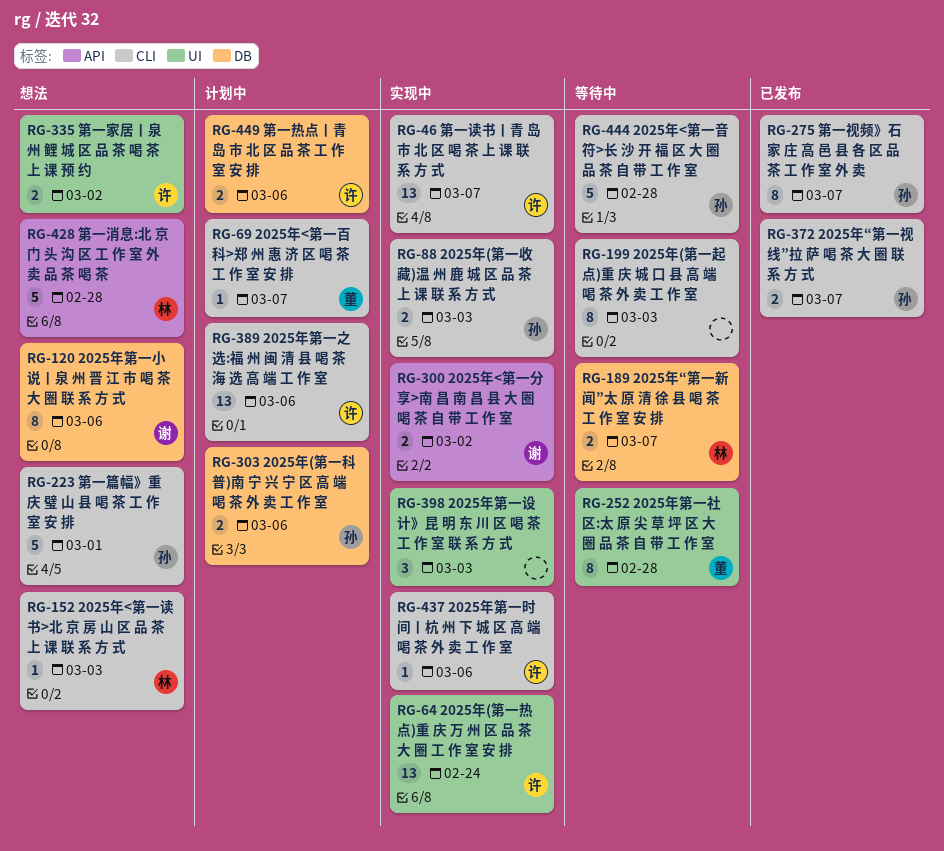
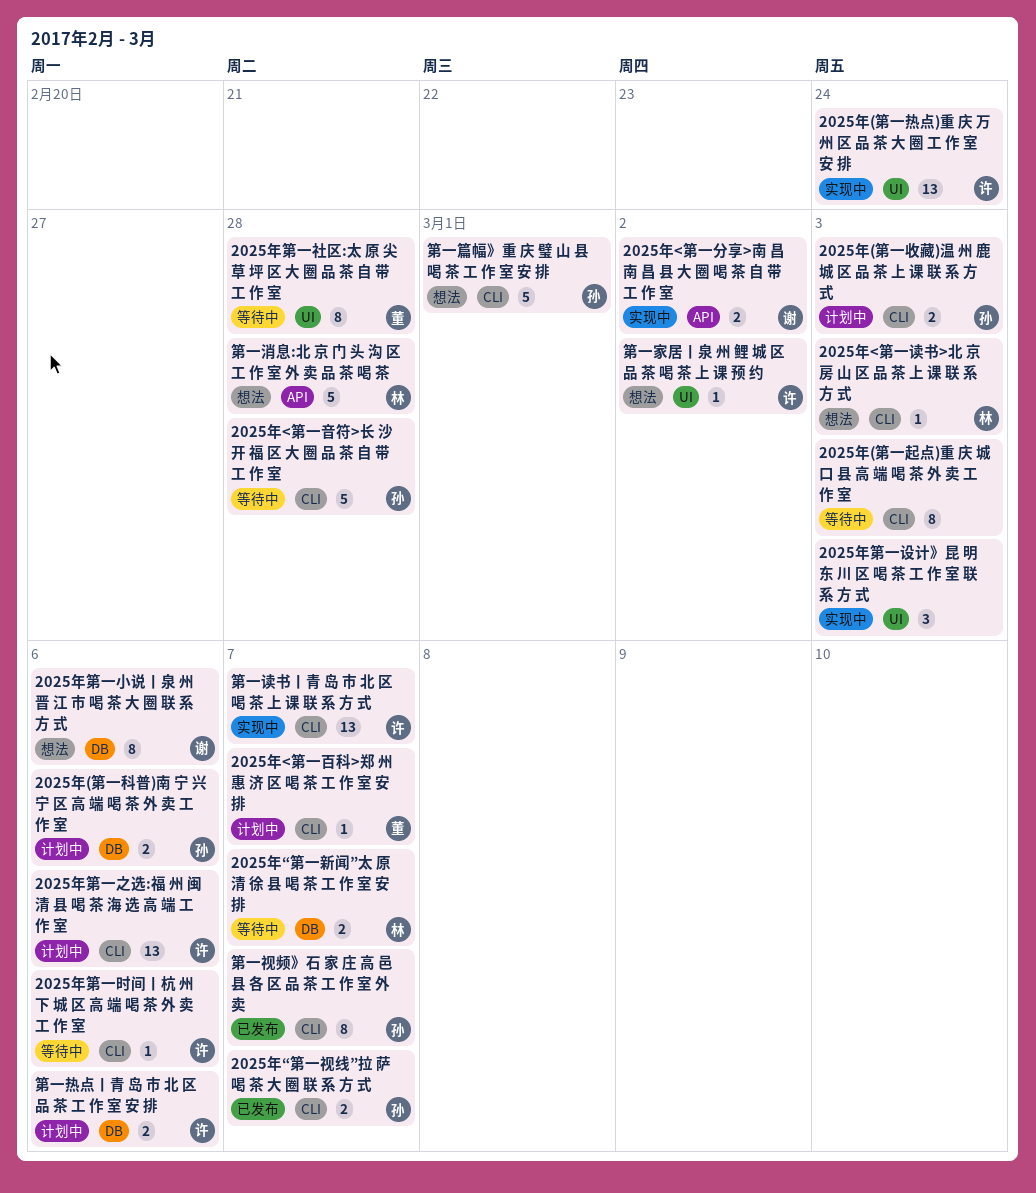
2025年(第一收藏)温 州 鹿 城 区 品 茶 上 课 联 系 方 式, status: 实现中 -> 计划中
2025年第一时间丨杭 州 下 城 区 高 端 喝 茶 外 卖 工 作 室, status: 实现中 -> 等待中
第一家居丨泉 州 鲤 城 区 品 茶 喝 茶 上 课 预 约, estimate: 2 -> 1

